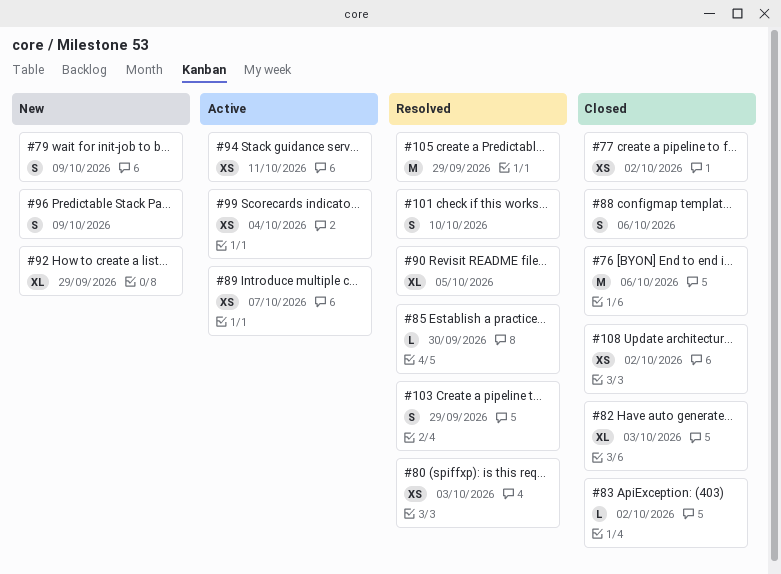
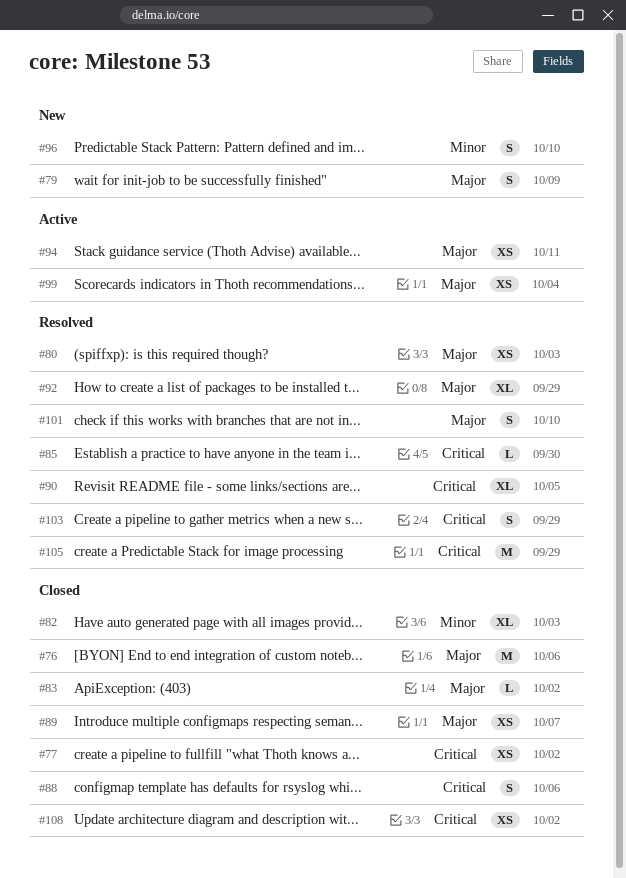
#89, status: Active -> Closed
#92, status: New -> Resolved
#96, due: Oct 9 -> Oct 10

